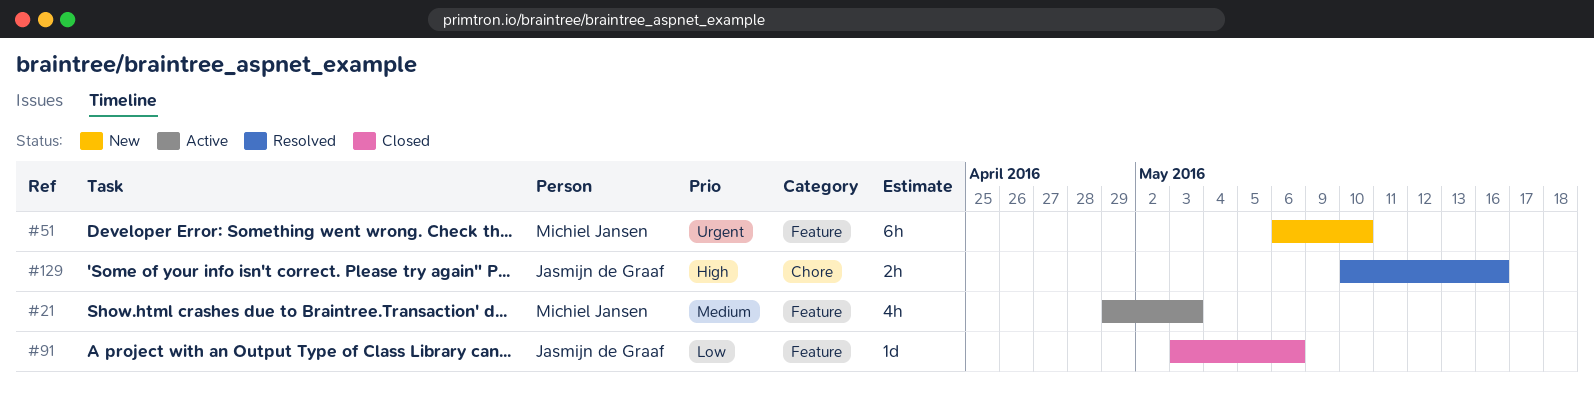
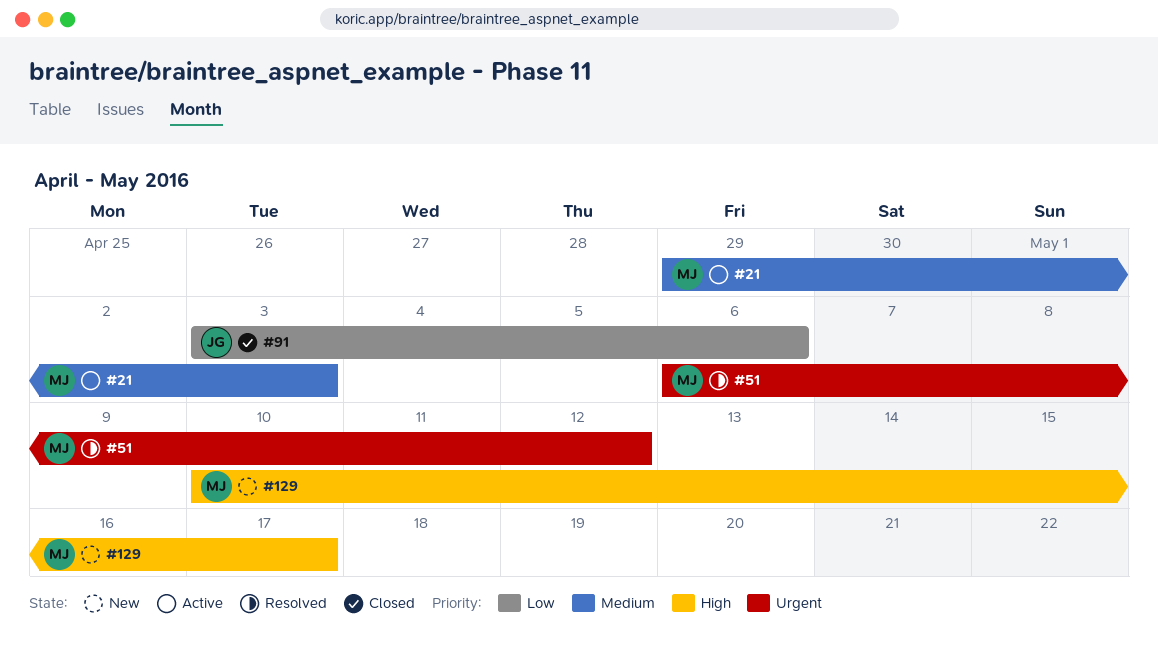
#51, status: New -> Resolved
#51, due: May 10 -> May 12
#129, status: Resolved -> New
#129, owner: Jasmijn de Graaf -> Michiel Jansen
#129, due: May 16 -> May 17

